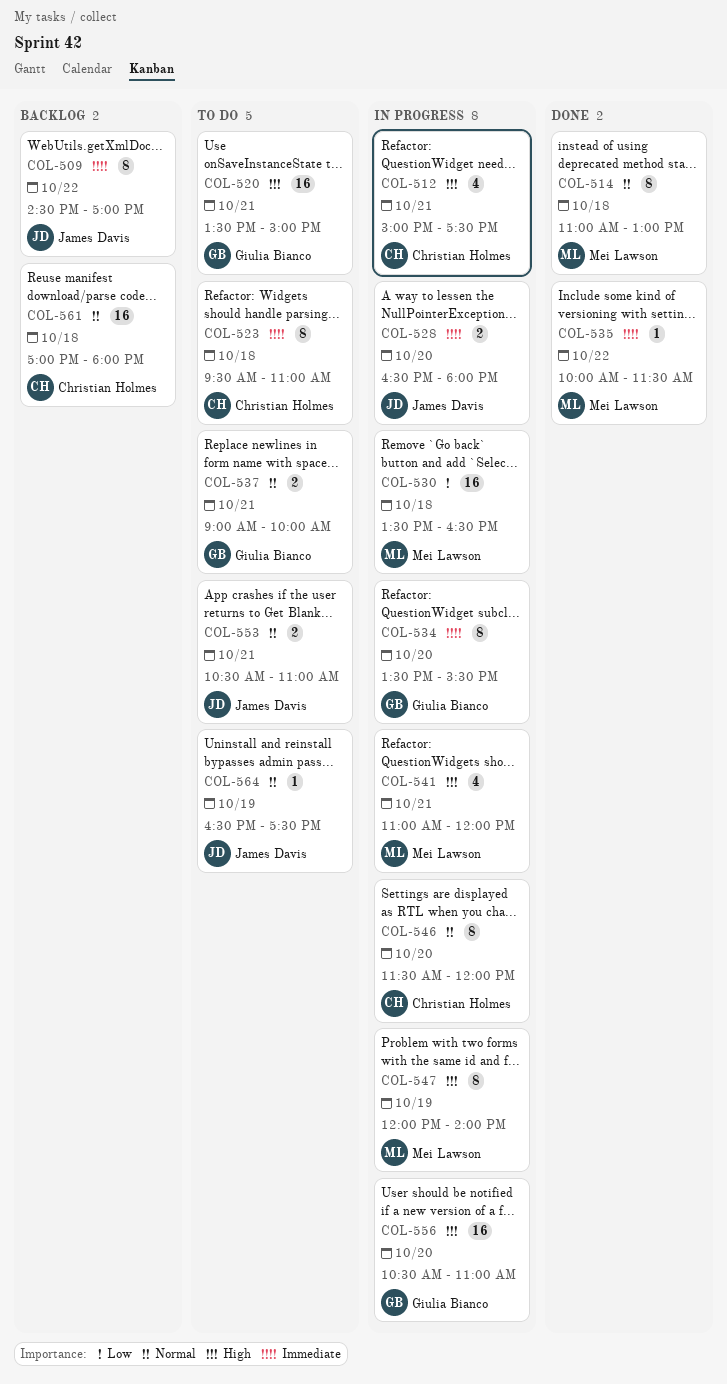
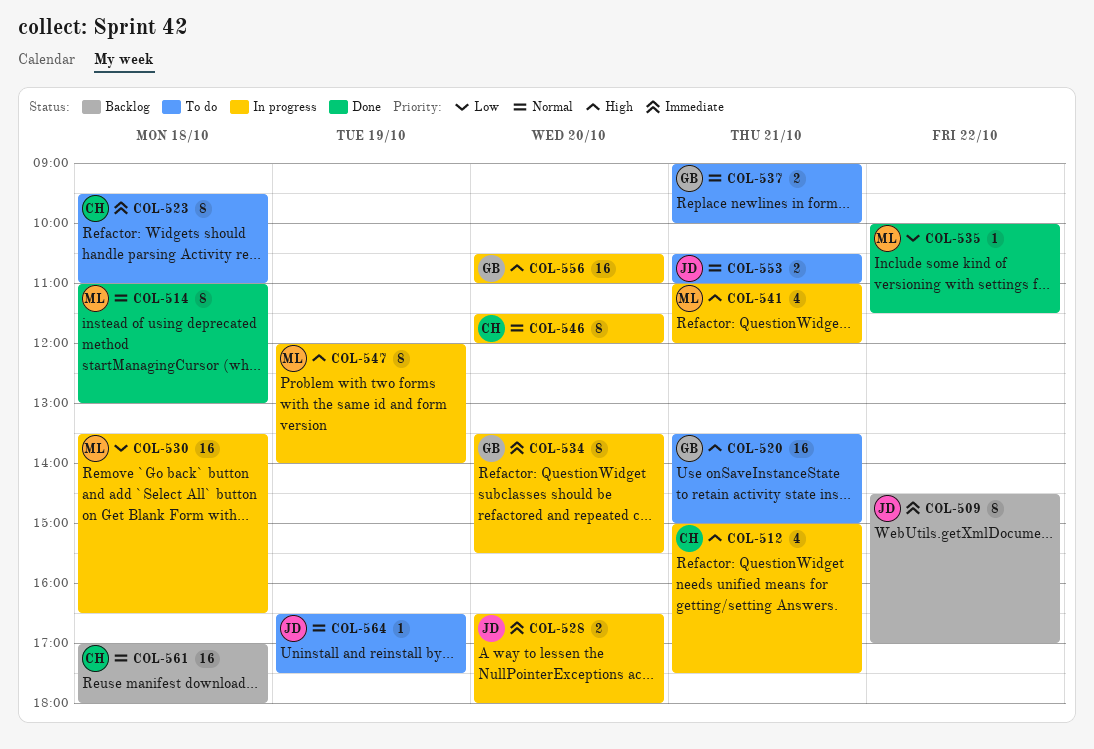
COL-535, priority: Immediate -> Low

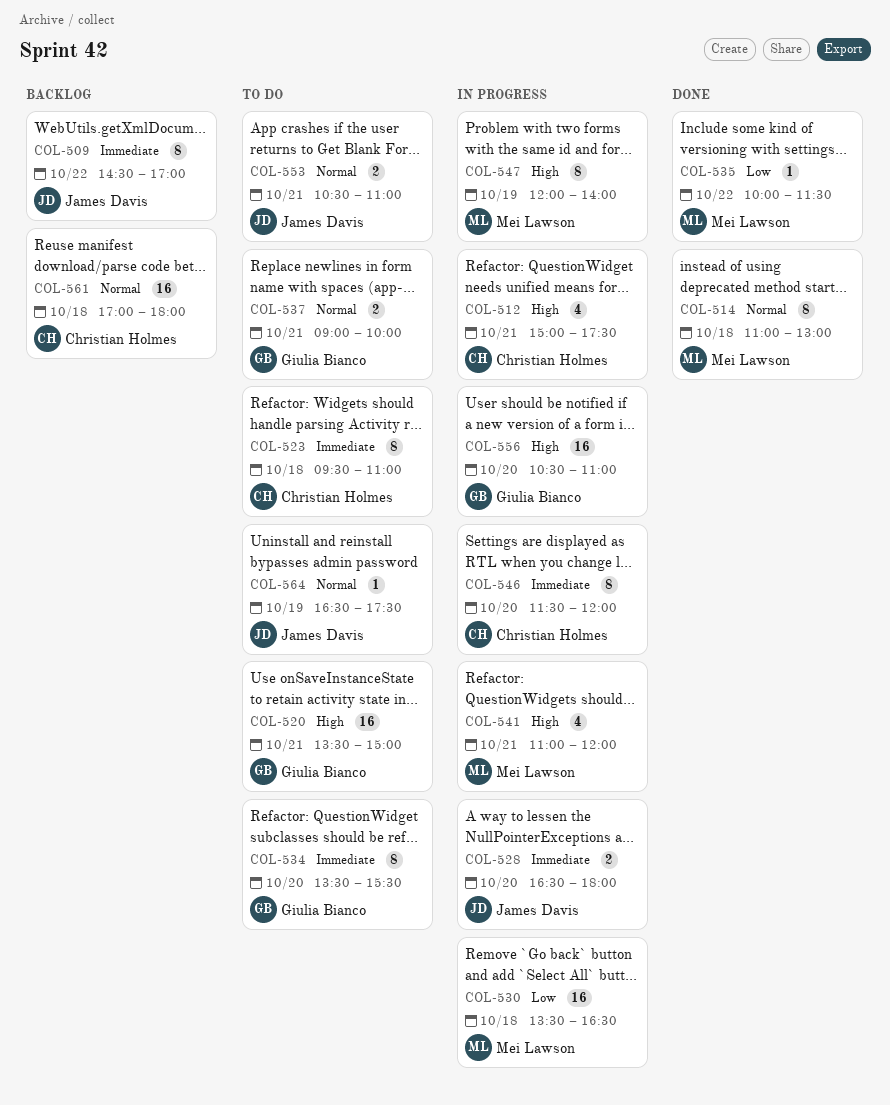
COL-534, status: In progress -> To do
COL-546, priority: Normal -> Immediate

